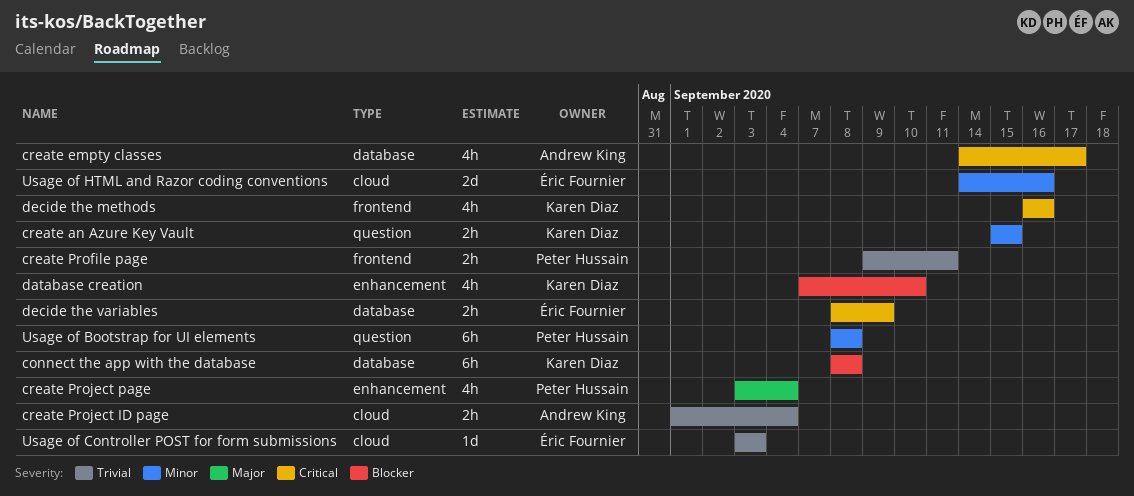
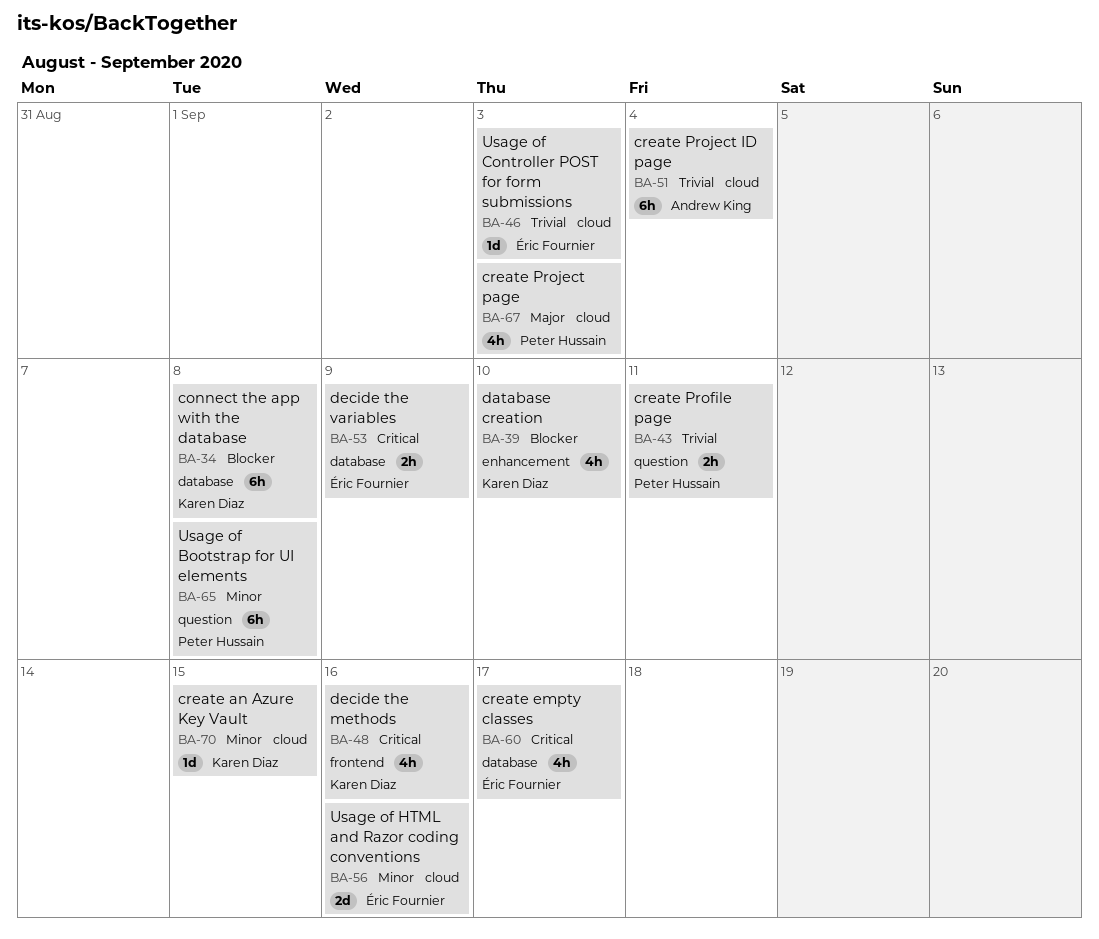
create an Azure Key Vault, label: question -> cloud
create an Azure Key Vault, estimate: 2h -> 1d
create empty classes, owner: Andrew King -> Éric Fournier
create Profile page, label: frontend -> question
create Project ID page, estimate: 2h -> 6h
create Project page, label: enhancement -> cloud
create Project page, due: Sep 4 -> Sep 3

